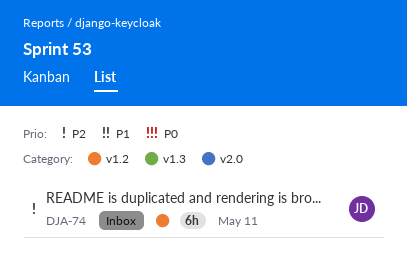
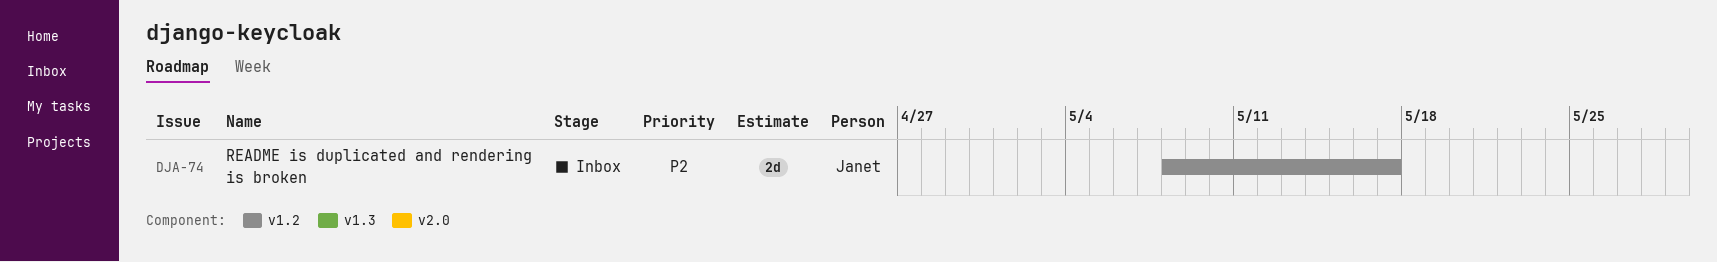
DJA-74, estimate: 6h -> 2d
DJA-74, due: May 11 -> May 17

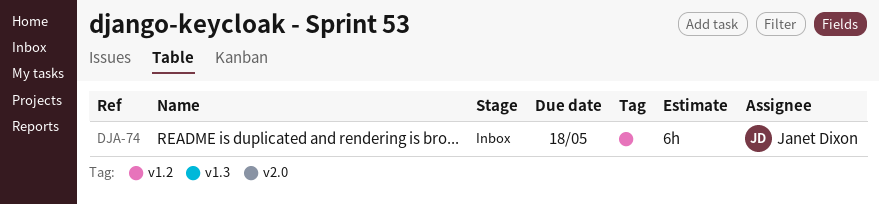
DJA-74, estimate: 2d -> 6h
DJA-74, due: May 17 -> May 18

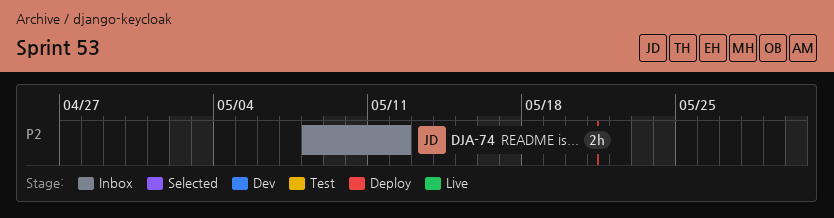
DJA-74, estimate: 6h -> 2h
DJA-74, due: May 18 -> May 12

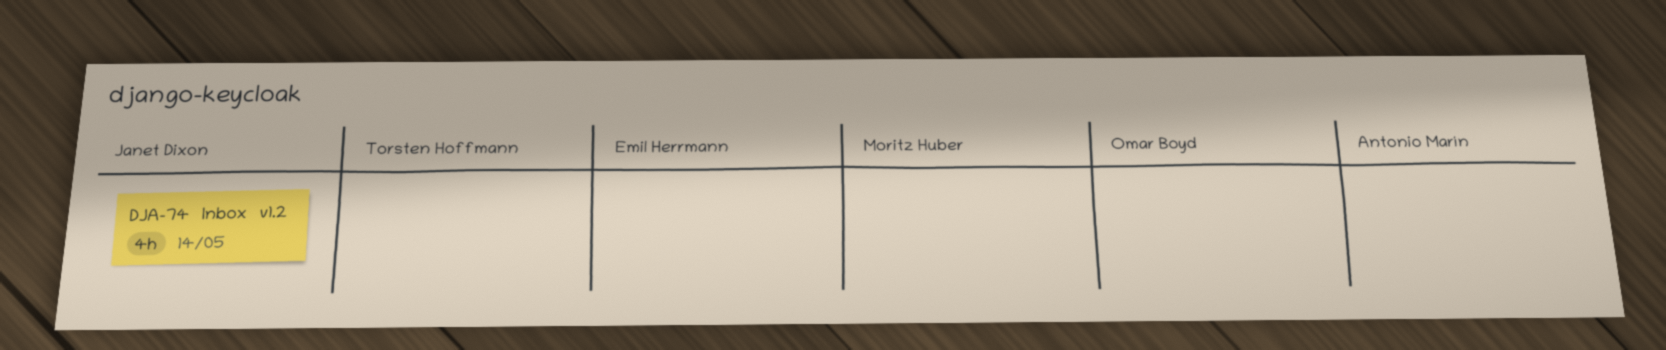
DJA-74, estimate: 2h -> 4h
DJA-74, due: May 12 -> May 14

